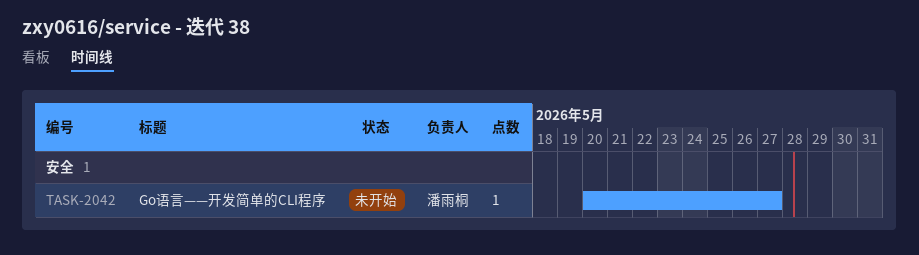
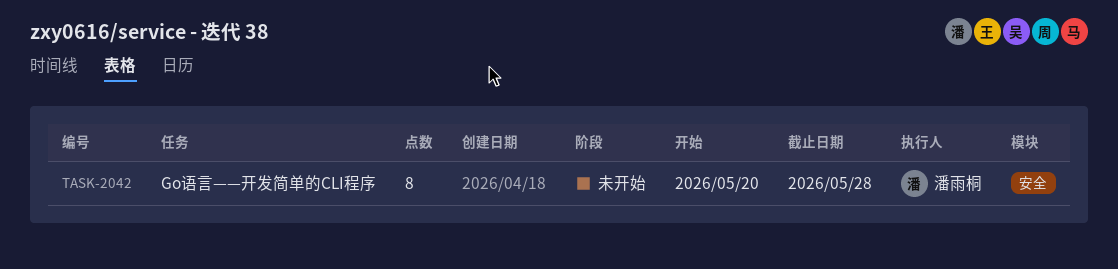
TASK-2042, estimate: 1 -> 8
TASK-2042, due: May 27 -> May 28

